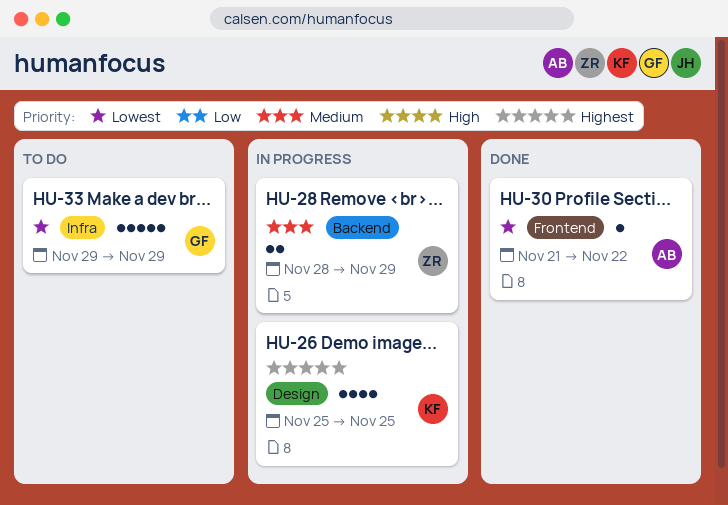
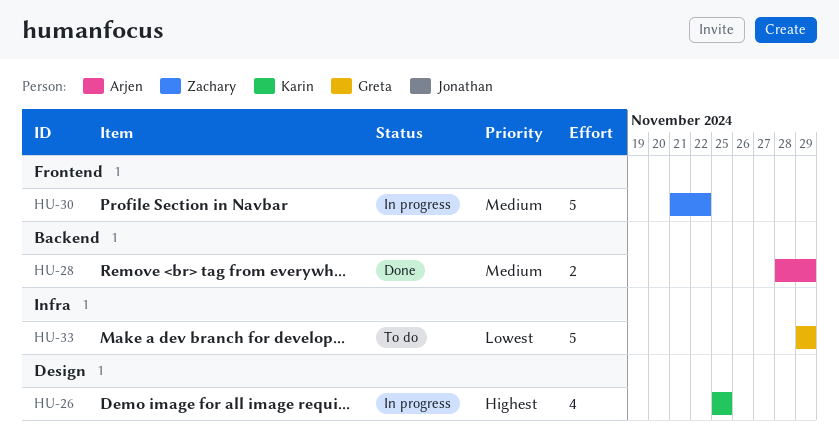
HU-28, status: In progress -> Done
HU-28, owner: Zachary -> Arjen
HU-30, status: Done -> In progress
HU-30, owner: Arjen -> Zachary
HU-30, priority: Lowest -> Medium
HU-30, estimate: 1 -> 5

